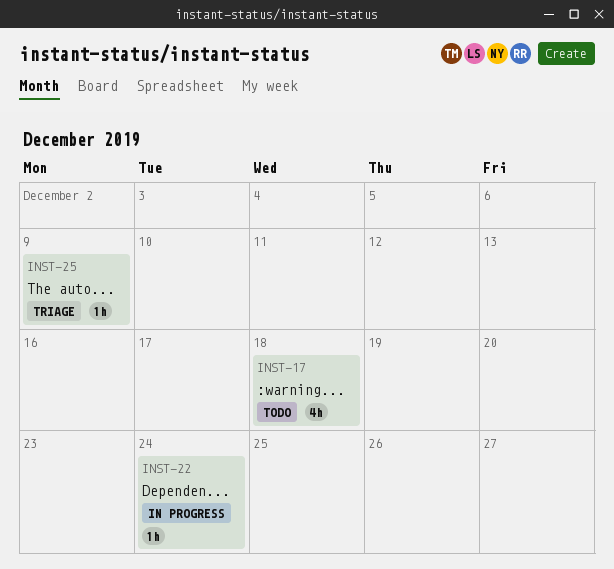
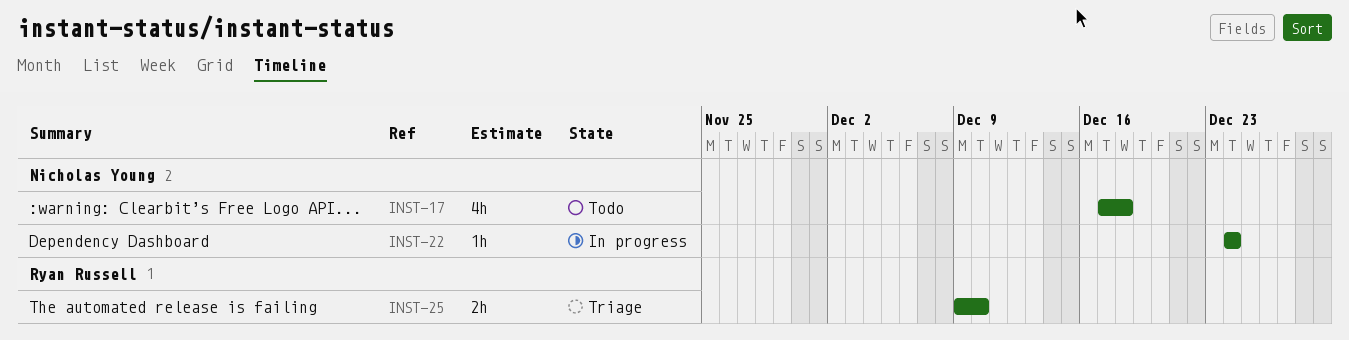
INST-25, estimate: 1h -> 2h
INST-25, due: Dec 9 -> Dec 10

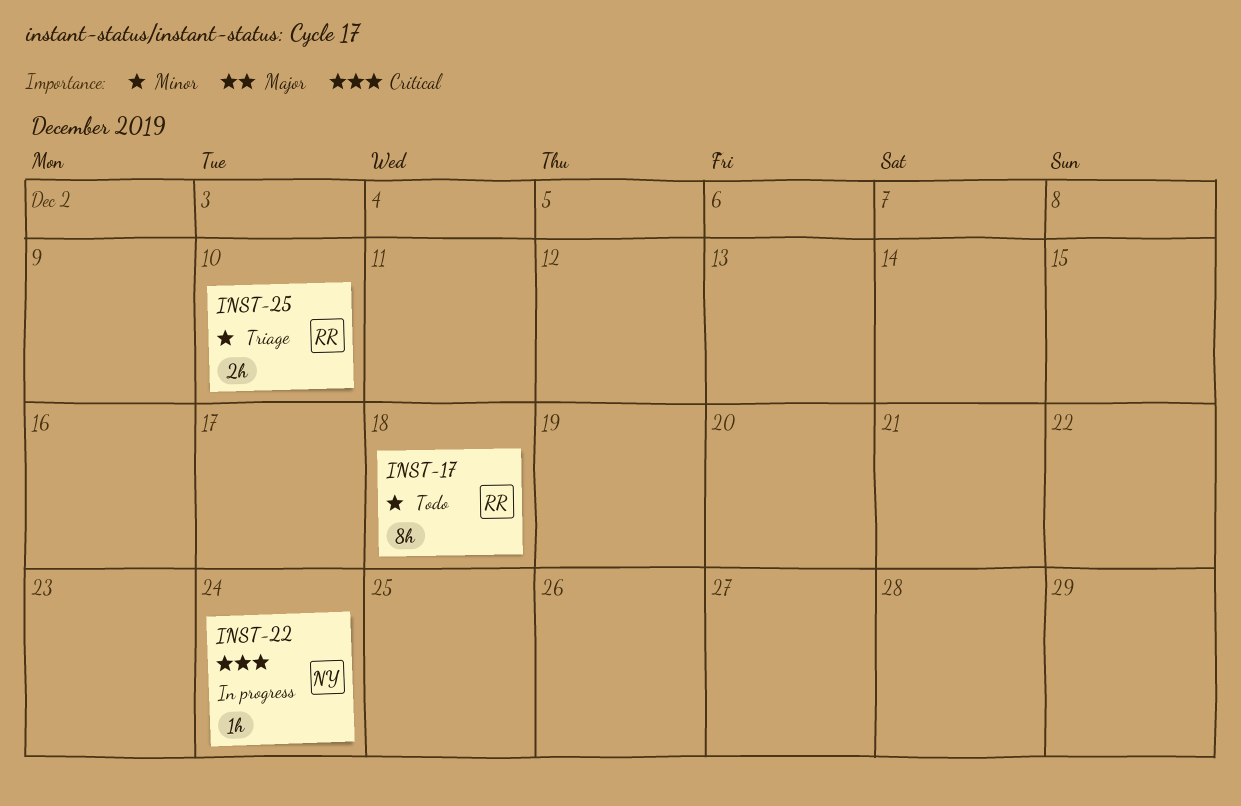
INST-17, owner: Nicholas Young -> Ryan Russell
INST-17, estimate: 4h -> 8h

